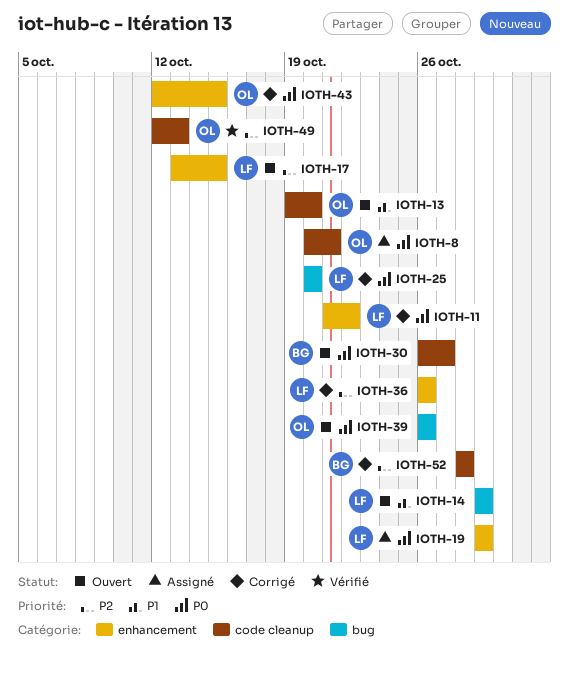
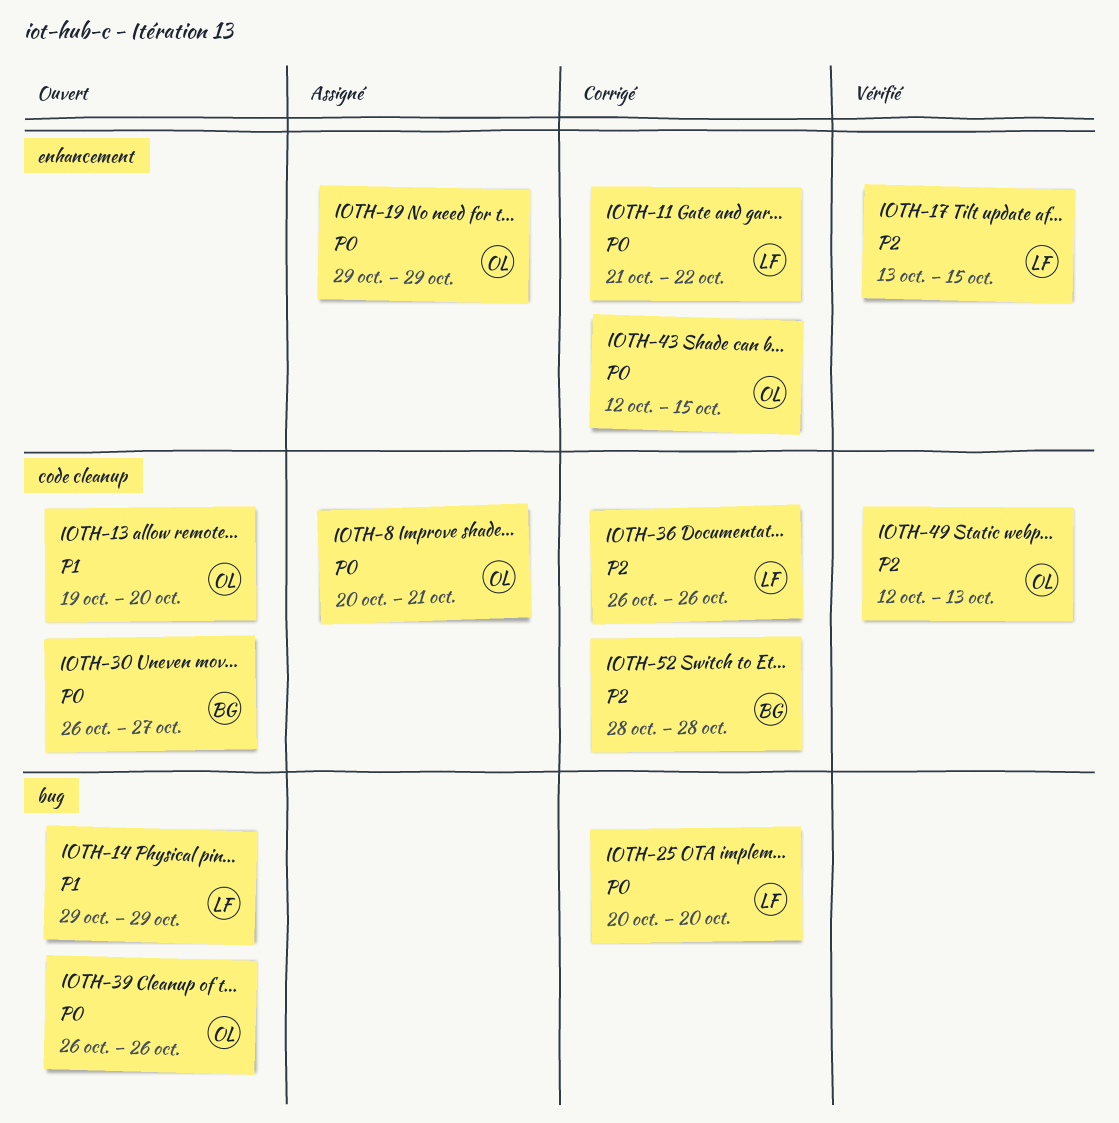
IOTH-17, status: Ouvert -> Vérifié
IOTH-19, owner: LF -> OL
IOTH-36, label: enhancement -> code cleanup

